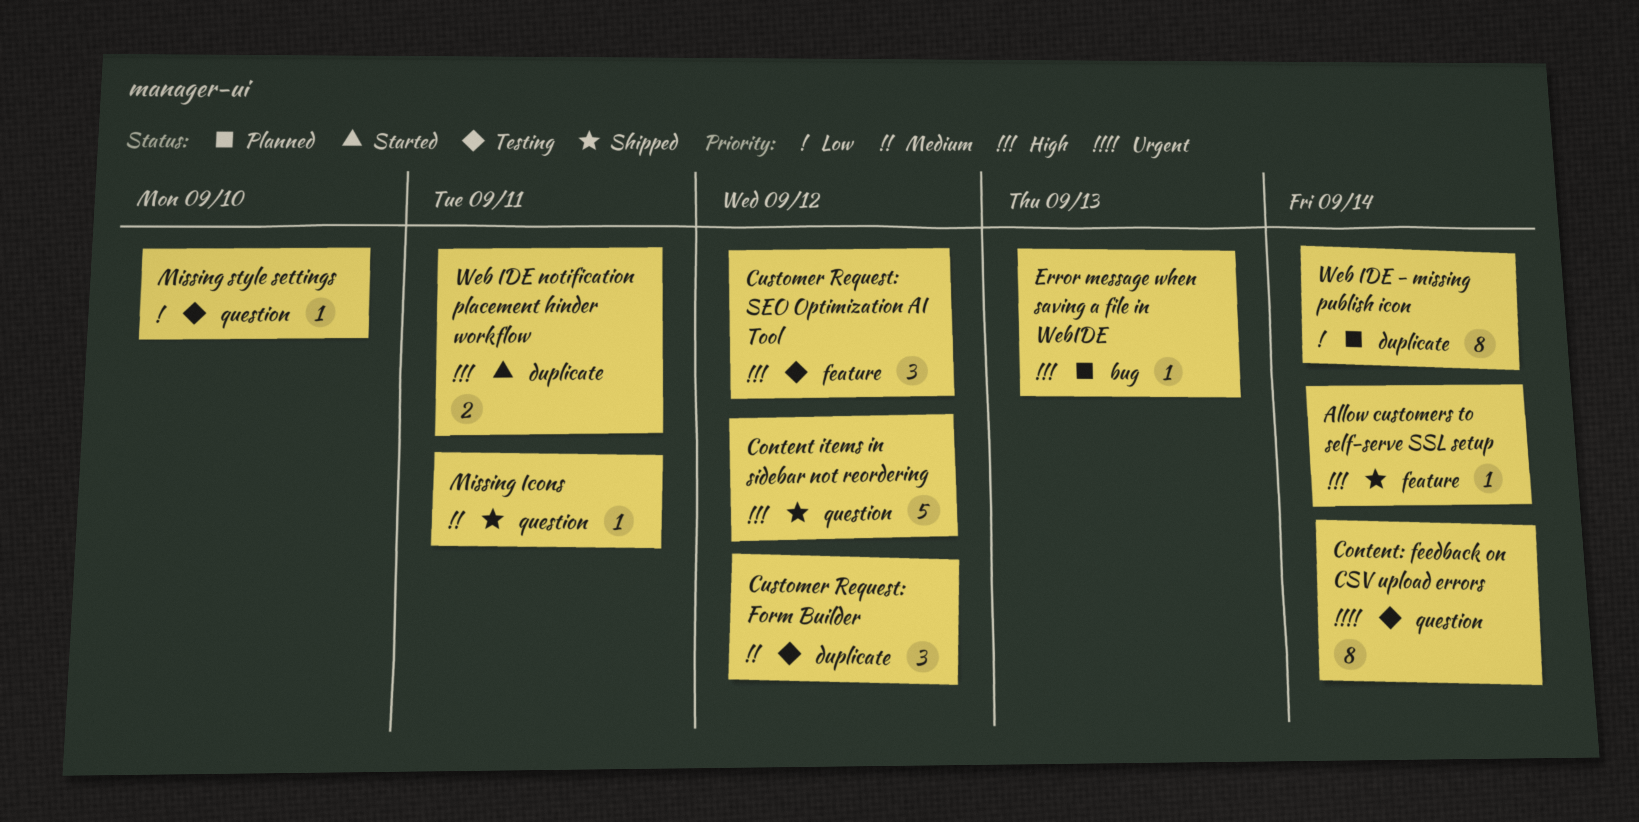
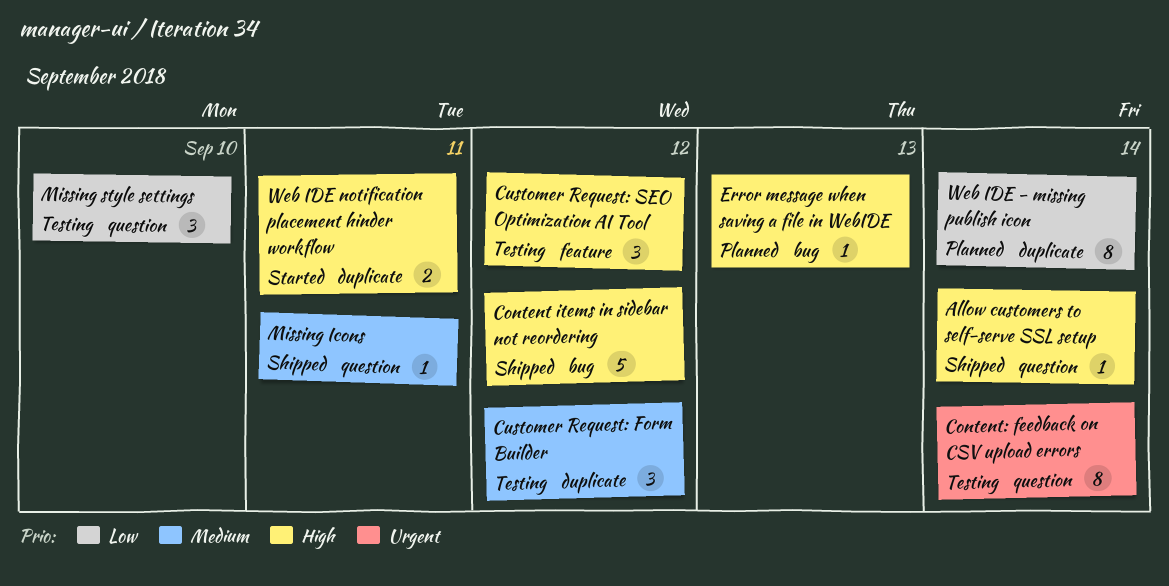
Allow customers to self-serve SSL setup, label: feature -> question
Content items in sidebar not reordering, label: question -> bug
Missing style settings, estimate: 1 -> 3

